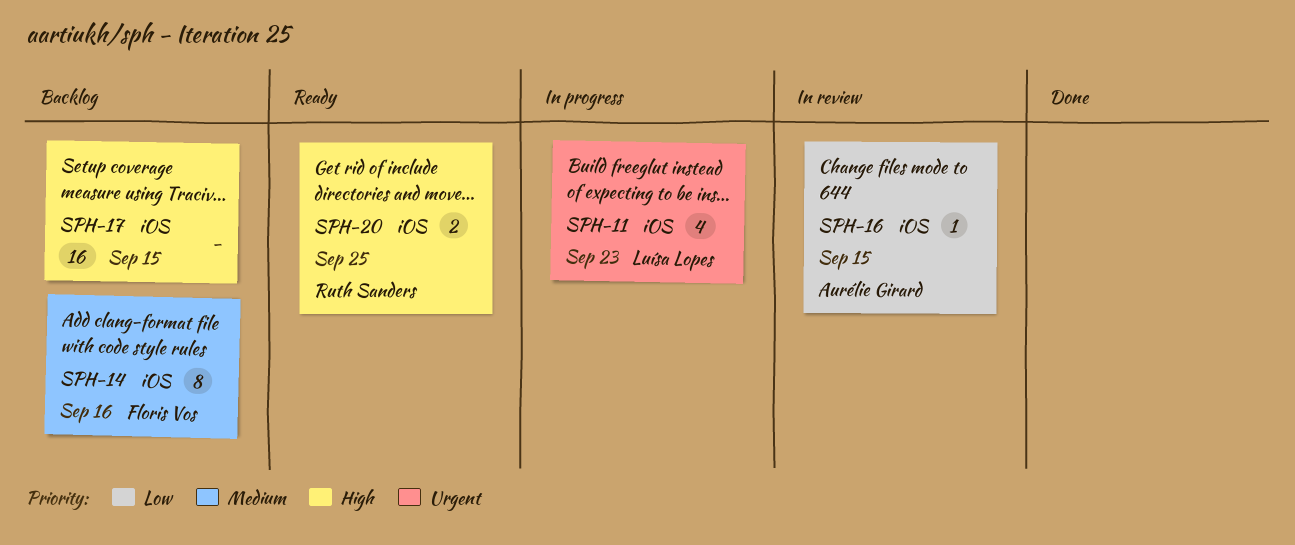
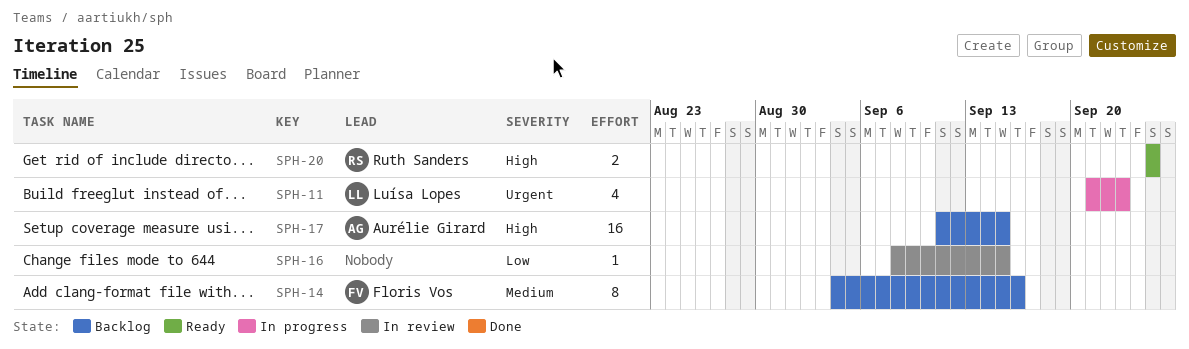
SPH-16, owner: Aurélie Girard -> none
SPH-17, owner: none -> Aurélie Girard

